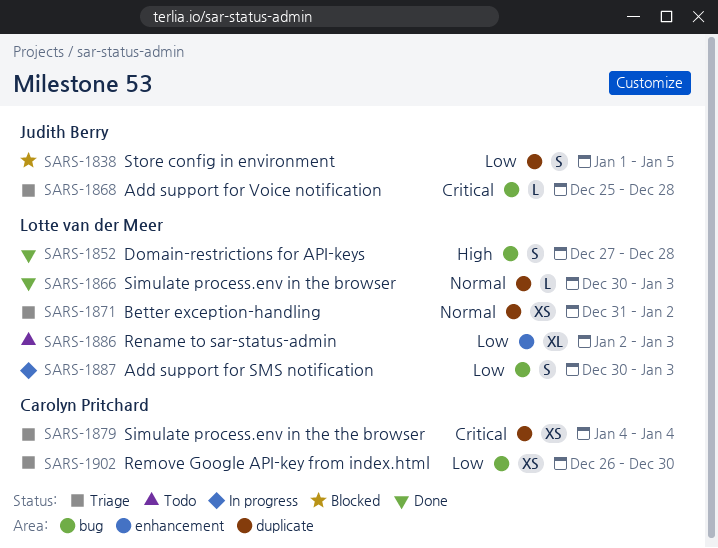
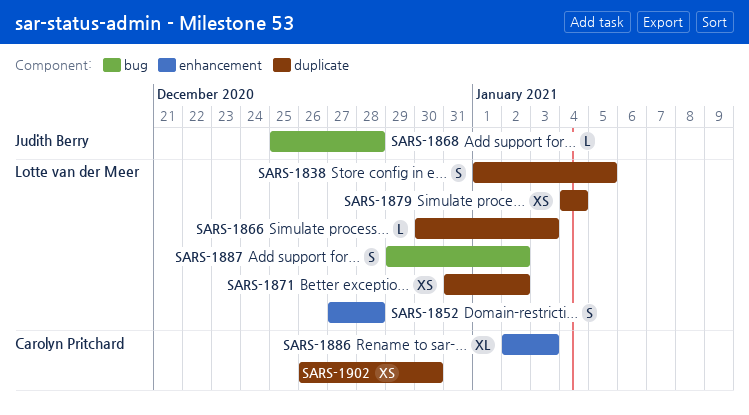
SARS-1838, owner: Judith Berry -> Lotte van der Meer
SARS-1852, label: bug -> enhancement
SARS-1879, owner: Carolyn Pritchard -> Lotte van der Meer
SARS-1886, owner: Lotte van der Meer -> Carolyn Pritchard
SARS-1887, start: Dec 30 -> Dec 29
SARS-1887, due: Jan 3 -> Jan 2
SARS-1902, label: bug -> duplicate

